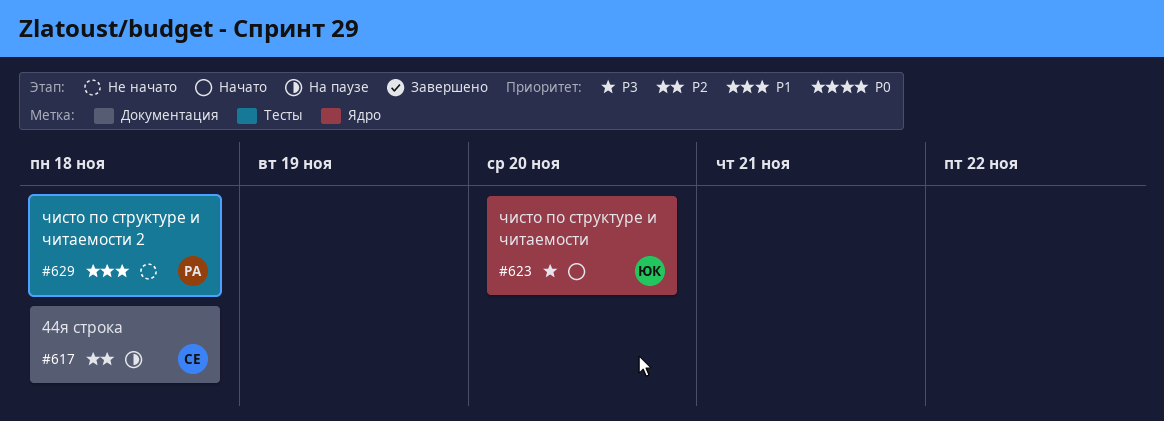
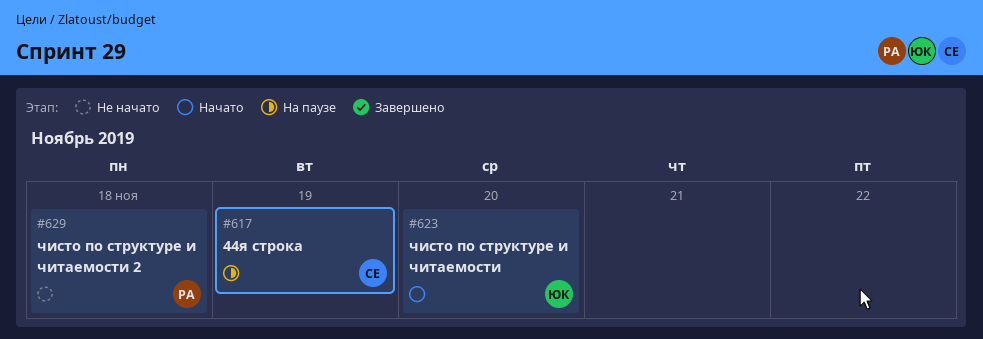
#617, due: Nov 18 -> Nov 19

